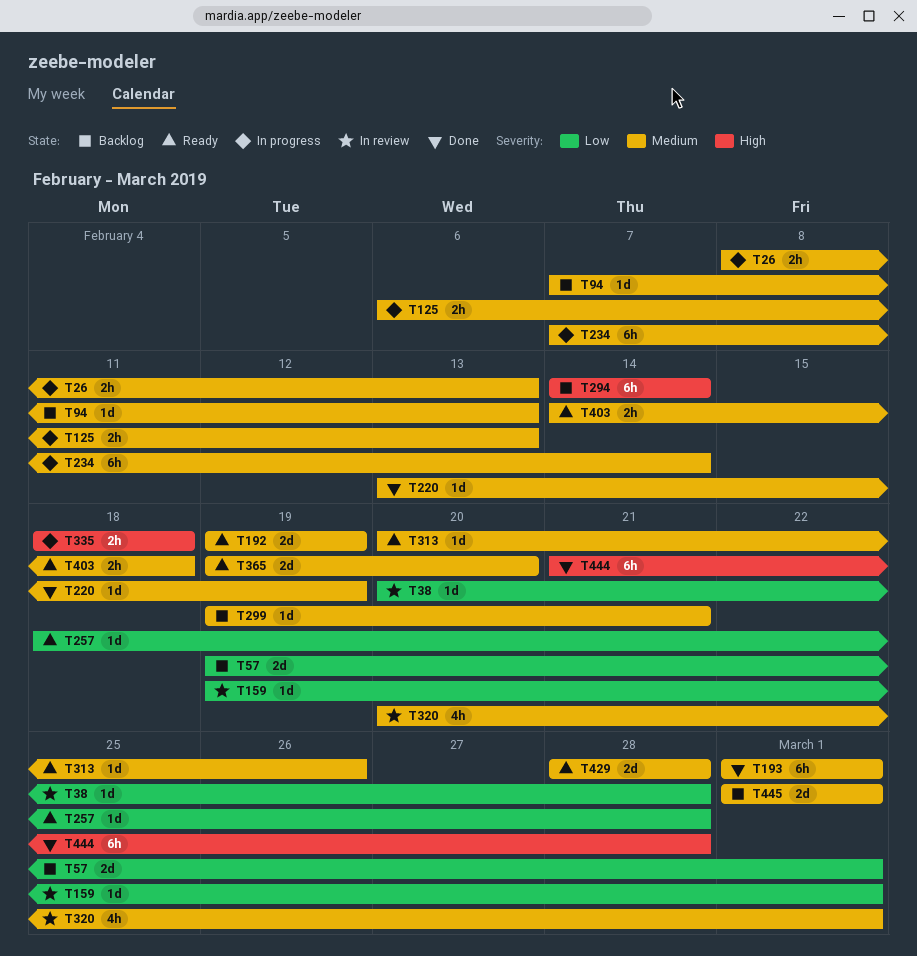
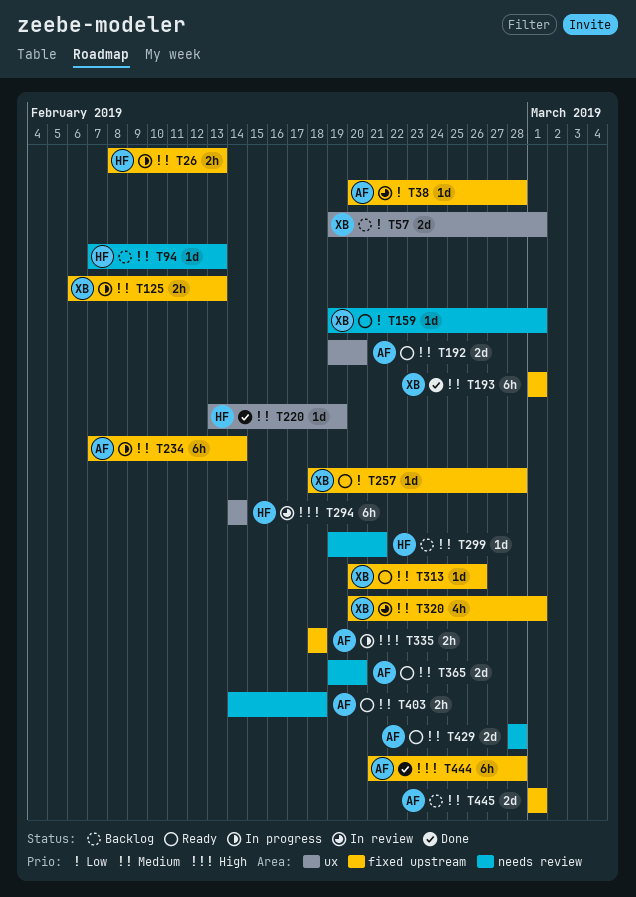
T159, status: In review -> Ready
T192, due: Feb 19 -> Feb 20
T294, status: Backlog -> In review

